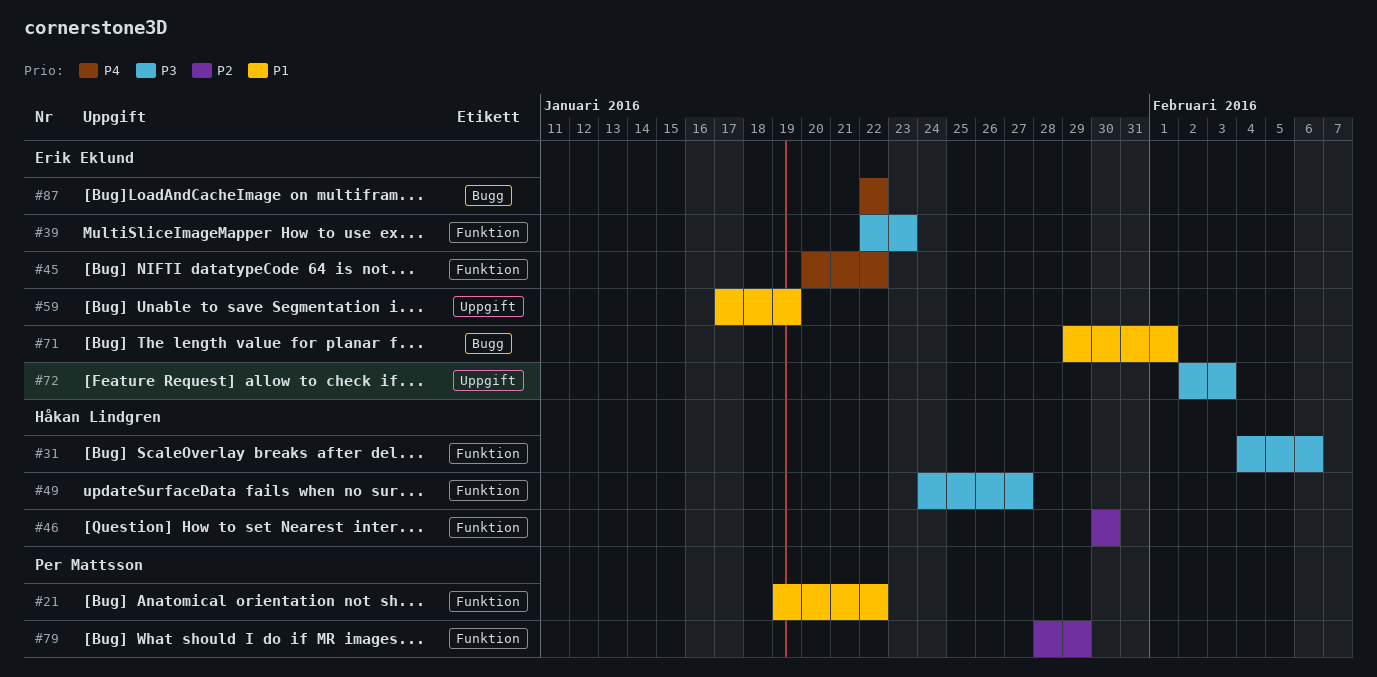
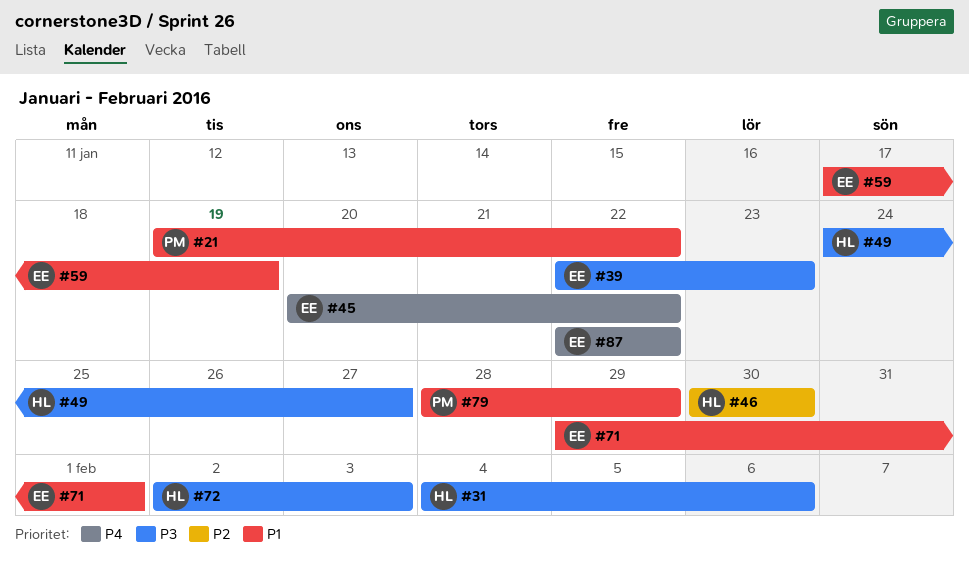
#72, owner: Erik Eklund -> Håkan Lindgren
#79, priority: P2 -> P1

